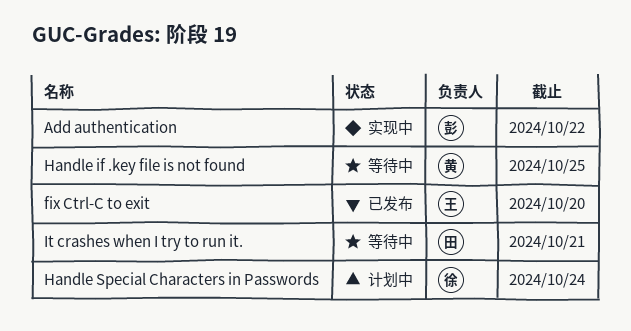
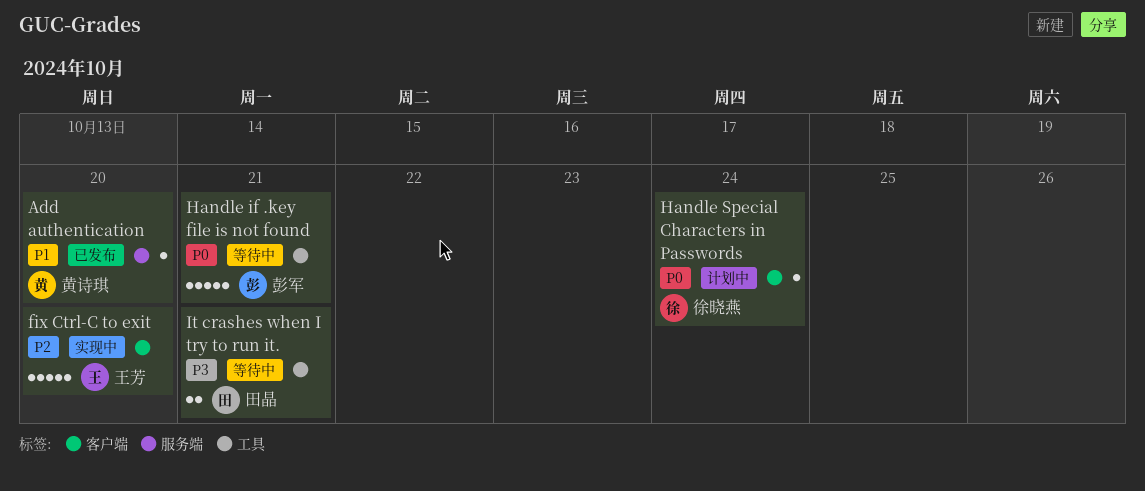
Add authentication, status: 实现中 -> 已发布
Add authentication, owner: 彭军 -> 黄诗琪
Add authentication, due: Oct 22 -> Oct 20
fix Ctrl-C to exit, status: 已发布 -> 实现中
Handle if .key file is not found, owner: 黄诗琪 -> 彭军
Handle if .key file is not found, due: Oct 25 -> Oct 21

